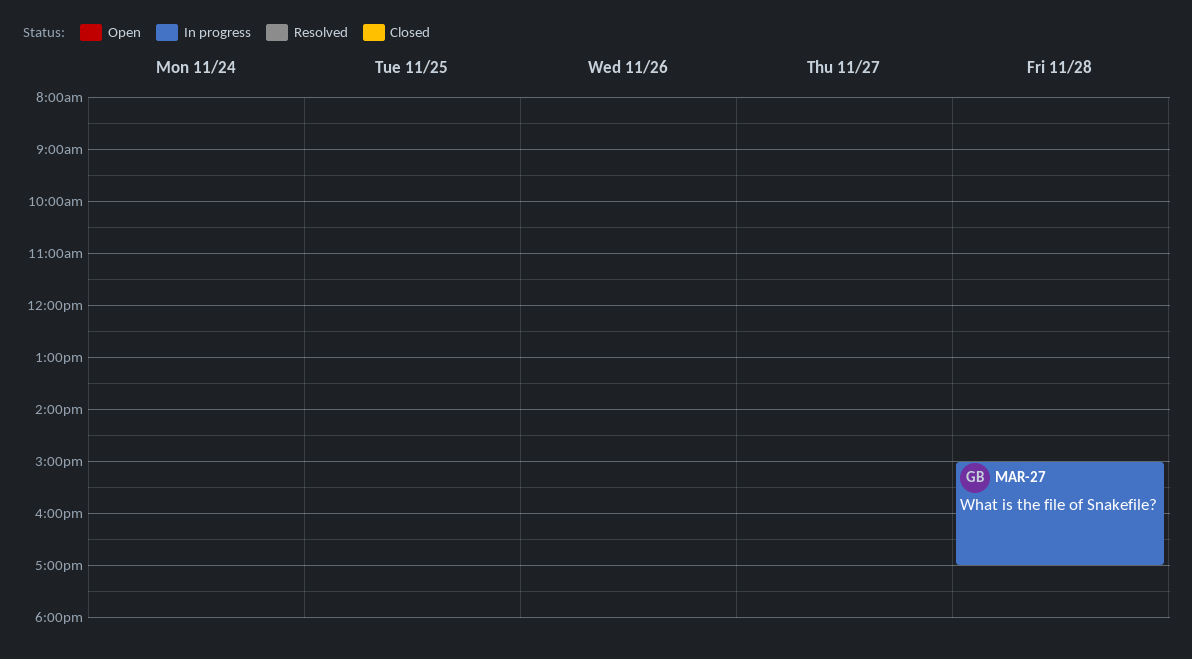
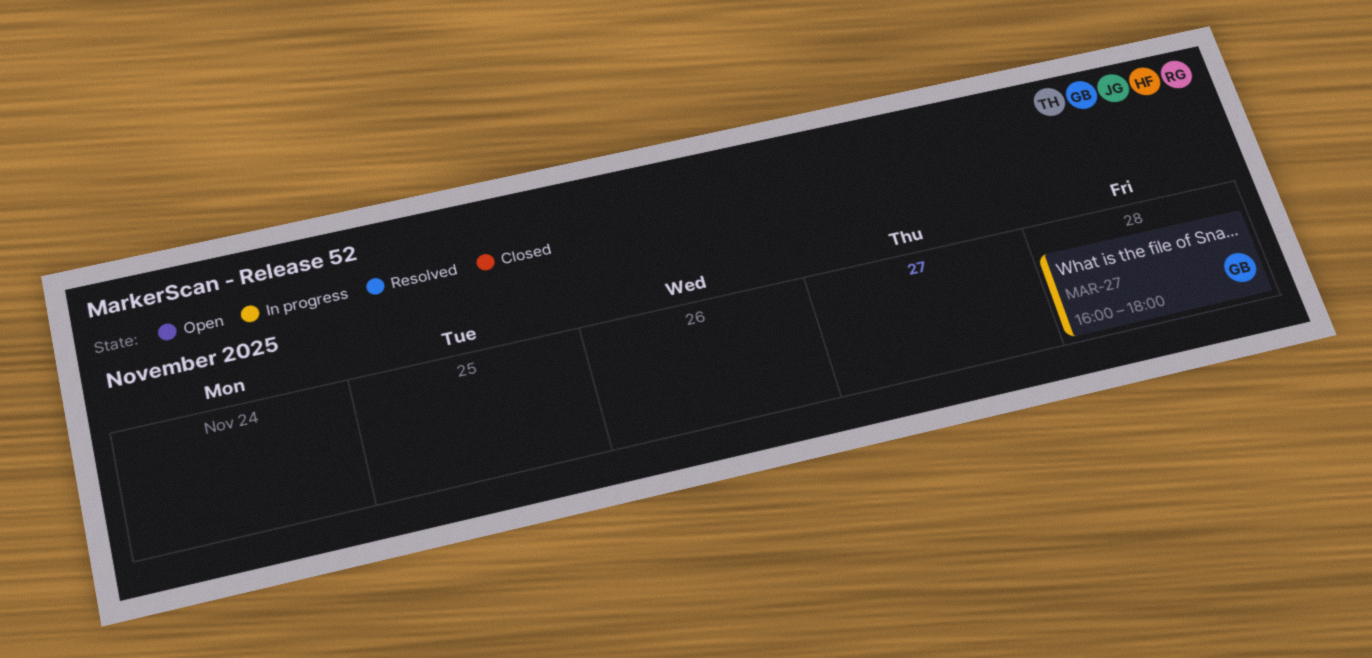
MAR-27, begins: 15:00 -> 16:00
MAR-27, ends: 17:00 -> 18:00

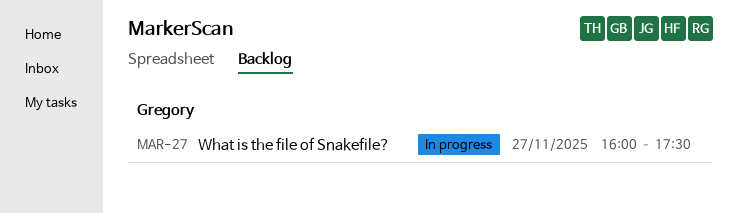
MAR-27, day: Nov 28 -> Nov 27
MAR-27, ends: 18:00 -> 17:30

